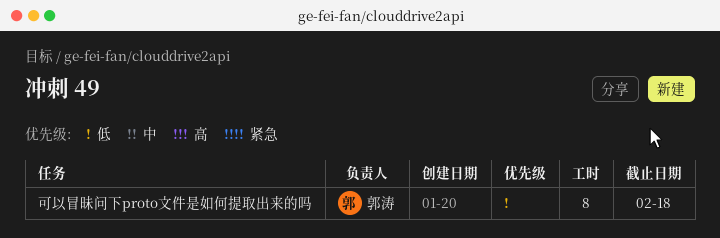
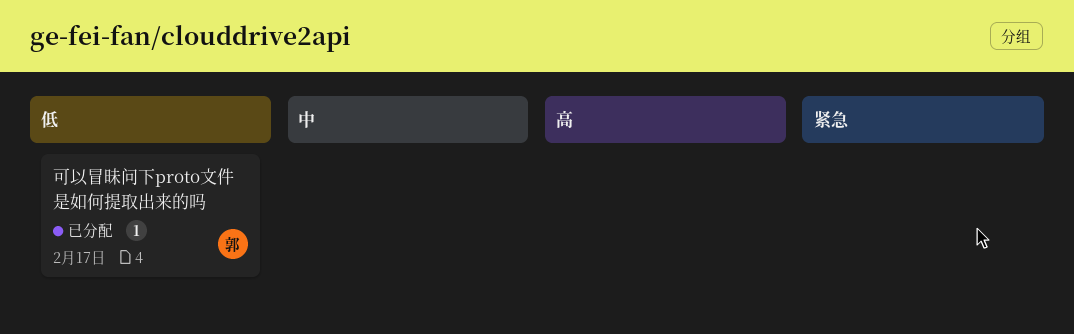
可以冒昧问下proto文件是如何提取出来的吗, estimate: 8 -> 1
可以冒昧问下proto文件是如何提取出来的吗, due: Feb 18 -> Feb 17

